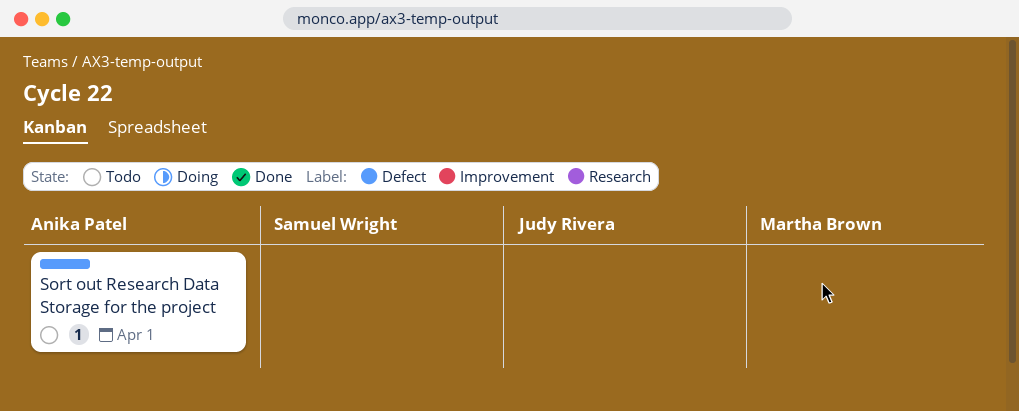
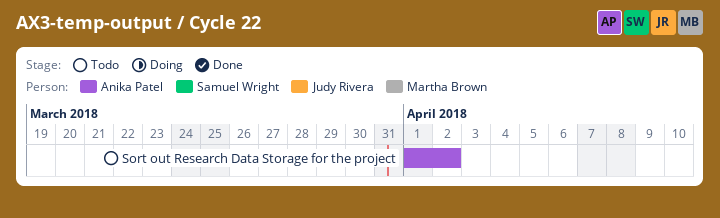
Sort out Research Data Storage for the project, due: Apr 1 -> Apr 2

